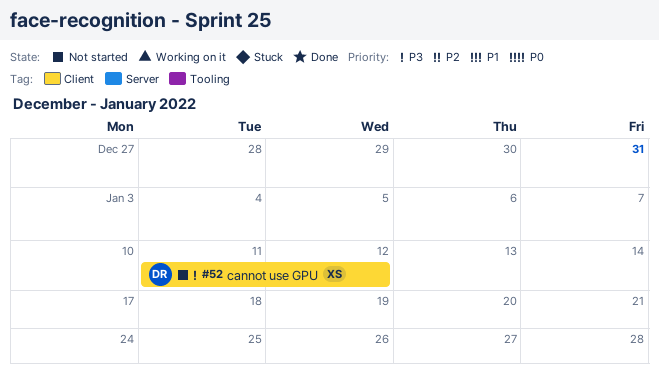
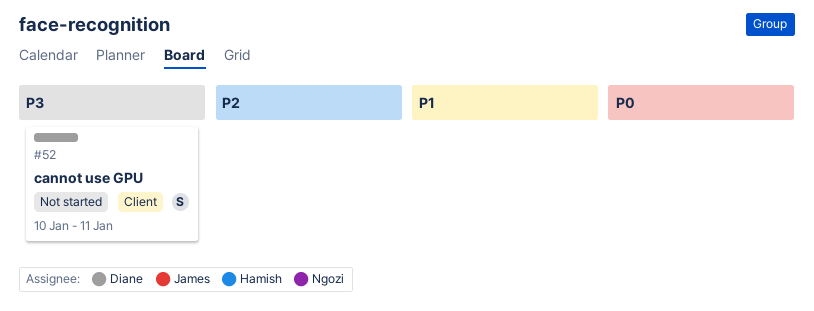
#52, estimate: XS -> S
#52, start: Jan 11 -> Jan 10
#52, due: Jan 12 -> Jan 11

